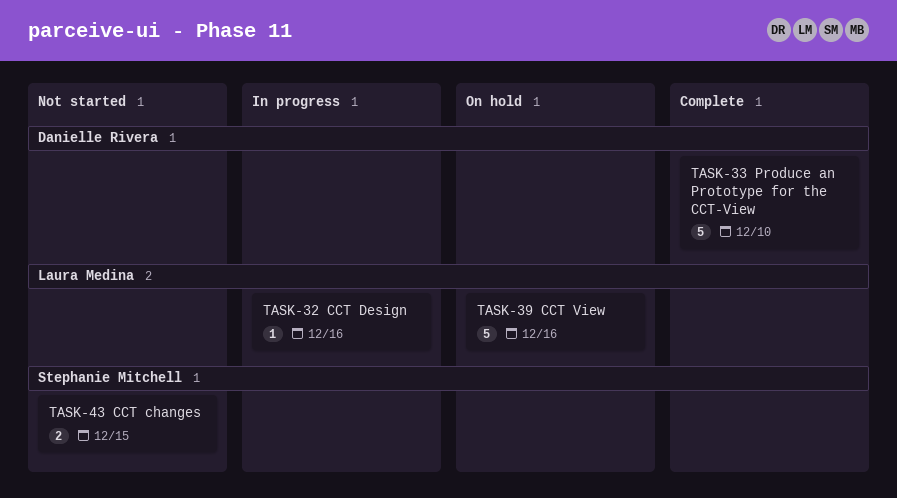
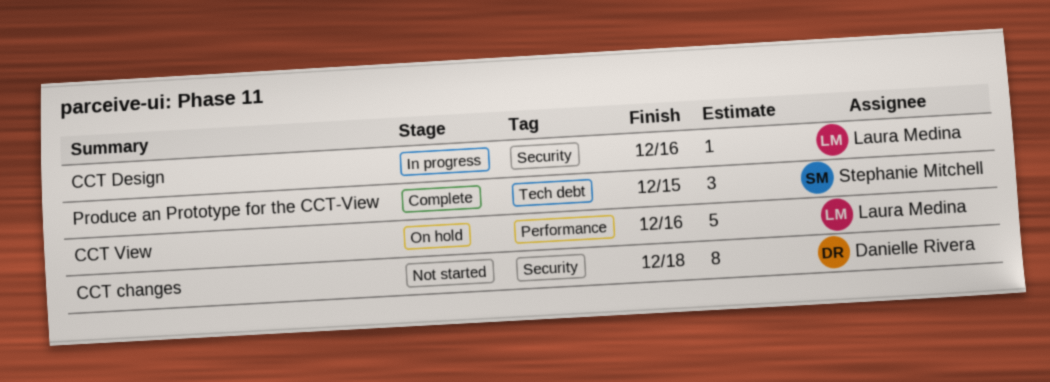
CCT changes, owner: Stephanie Mitchell -> Danielle Rivera
CCT changes, estimate: 2 -> 8
CCT changes, due: Dec 15 -> Dec 18
Produce an Prototype for the CCT-View, owner: Danielle Rivera -> Stephanie Mitchell
Produce an Prototype for the CCT-View, estimate: 5 -> 3
Produce an Prototype for the CCT-View, due: Dec 10 -> Dec 15

